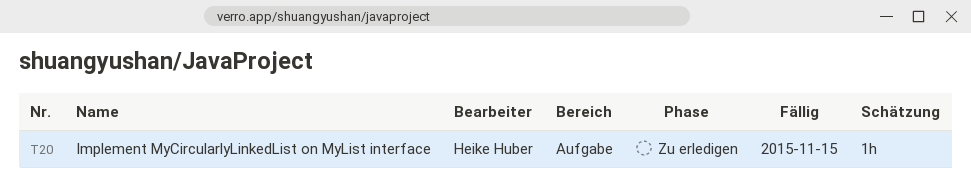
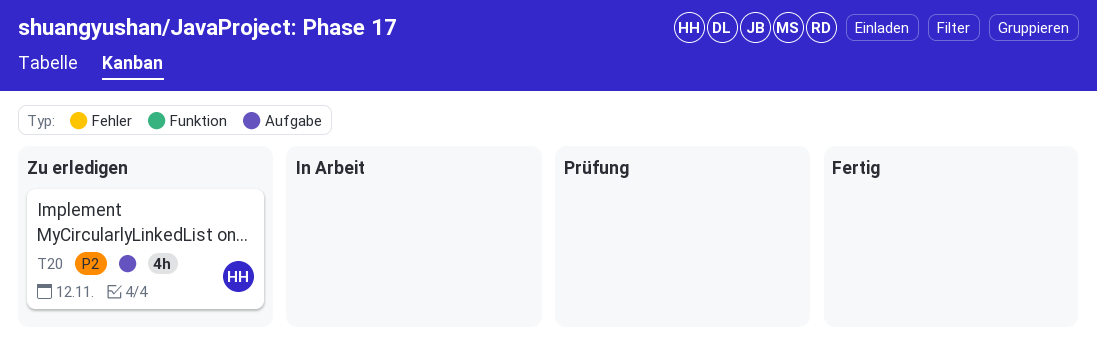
T20, estimate: 1h -> 4h
T20, due: Nov 15 -> Nov 12

